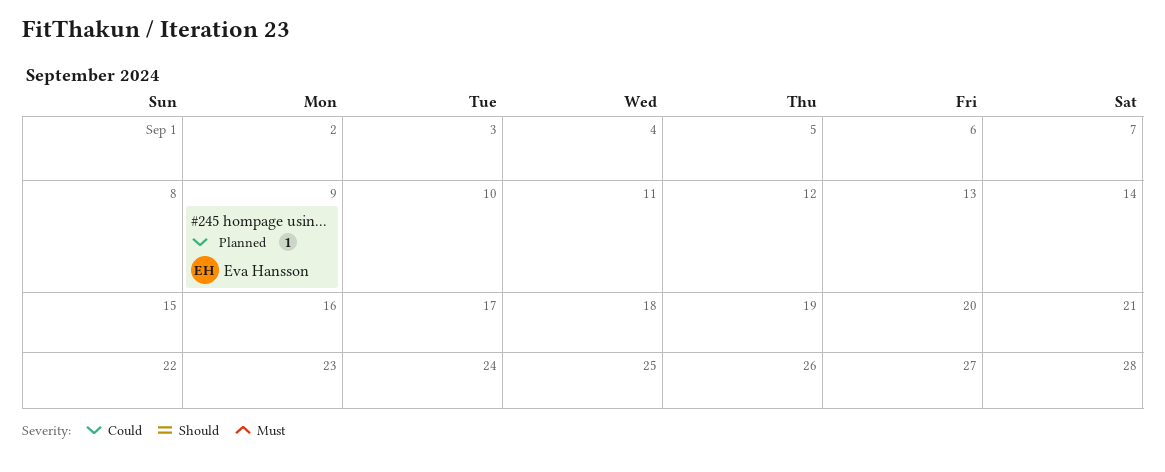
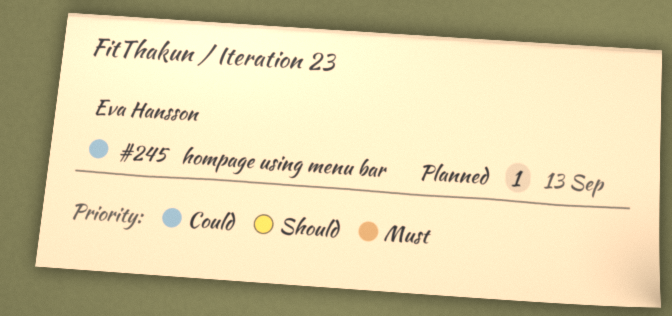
#245, due: Sep 9 -> Sep 13

